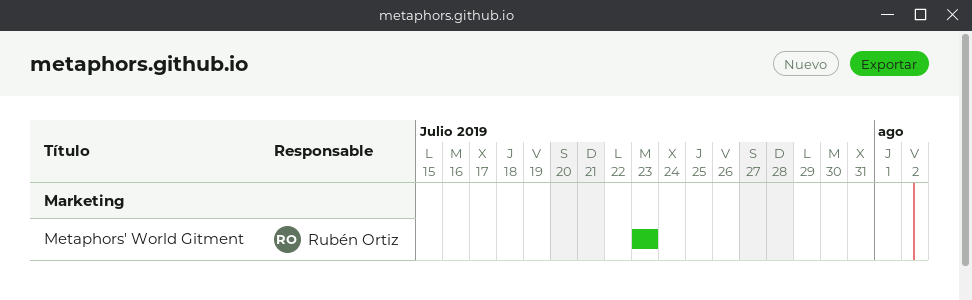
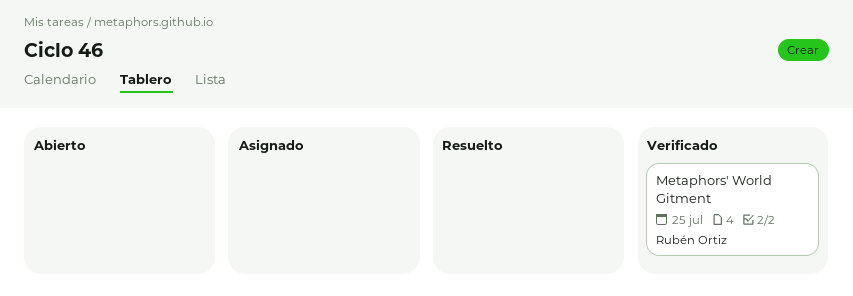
Metaphors' World Gitment, due: Jul 23 -> Jul 25

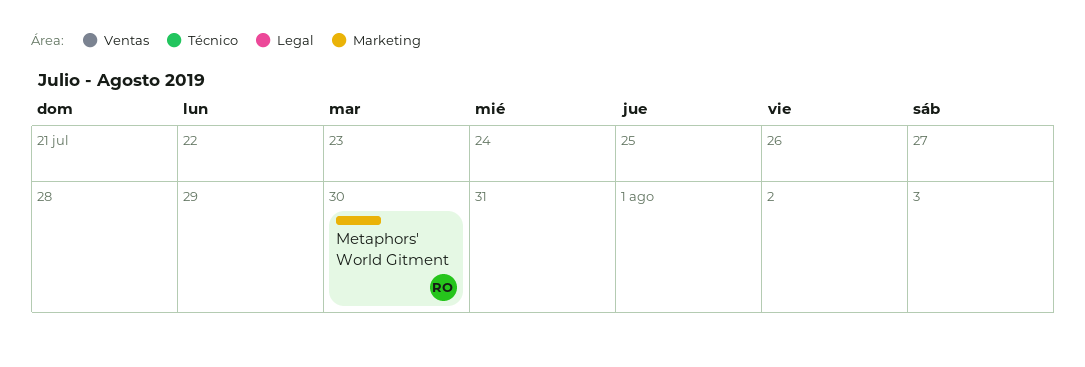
Metaphors' World Gitment, due: Jul 25 -> Jul 30

